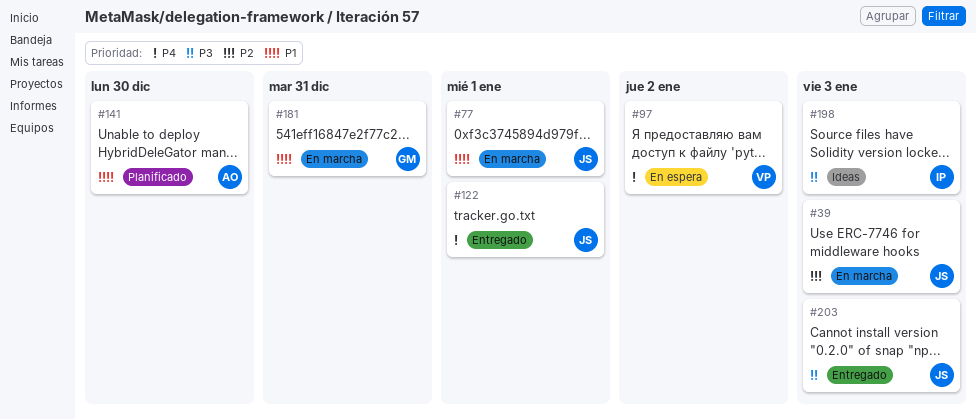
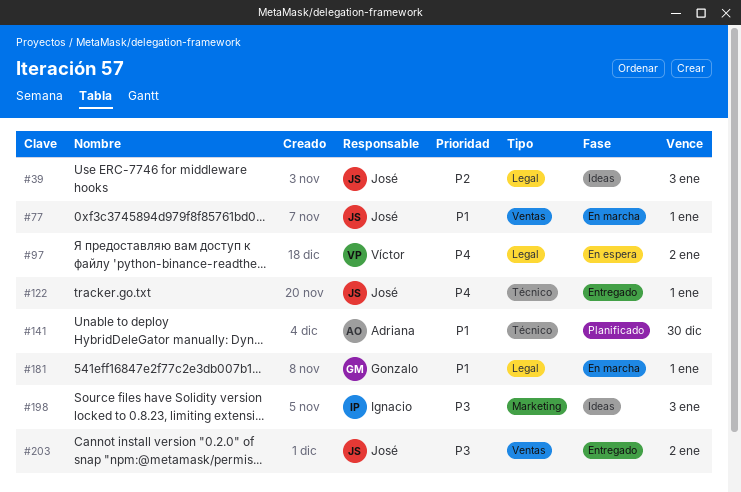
#39, status: En marcha -> Ideas
#181, due: Dec 31 -> Jan 1
#203, due: Jan 3 -> Jan 2

